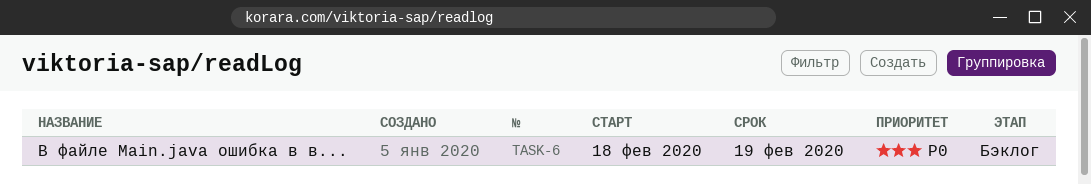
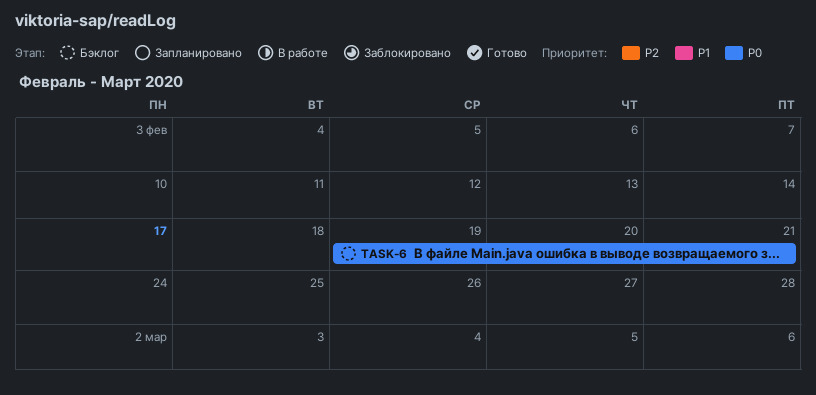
TASK-6, start: Feb 18 -> Feb 19
TASK-6, due: Feb 19 -> Feb 21

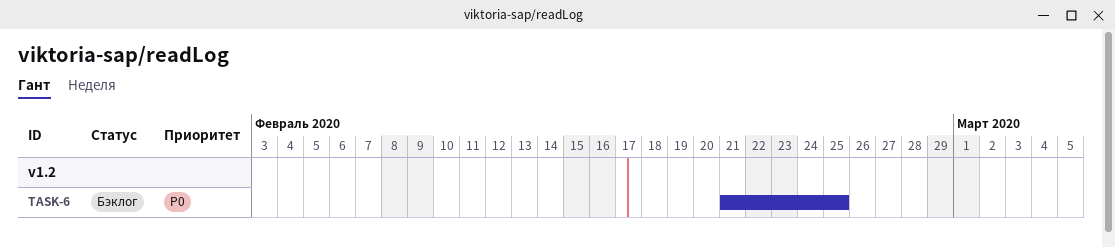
TASK-6, start: Feb 19 -> Feb 21
TASK-6, due: Feb 21 -> Feb 25

